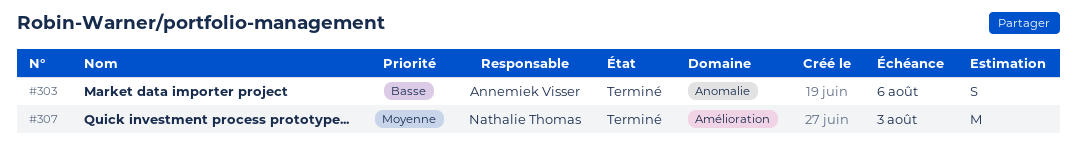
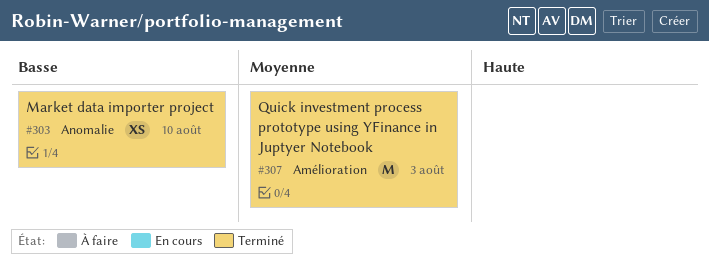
#303, estimate: S -> XS
#303, due: Aug 6 -> Aug 10

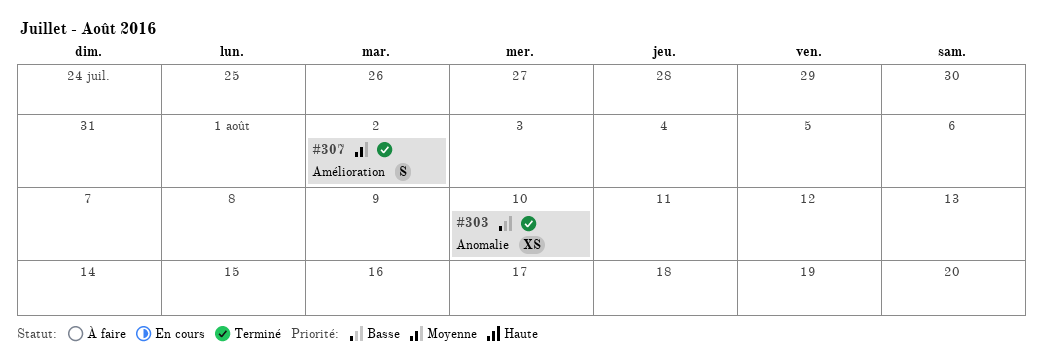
#307, estimate: M -> S
#307, due: Aug 3 -> Aug 2

